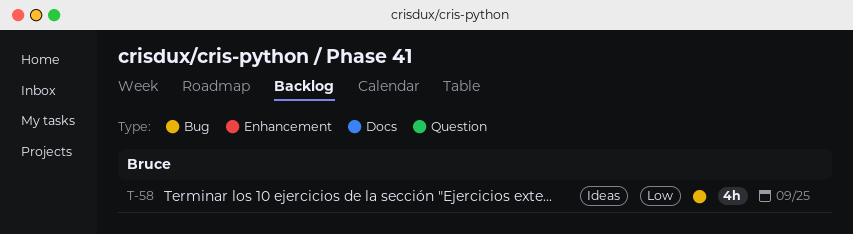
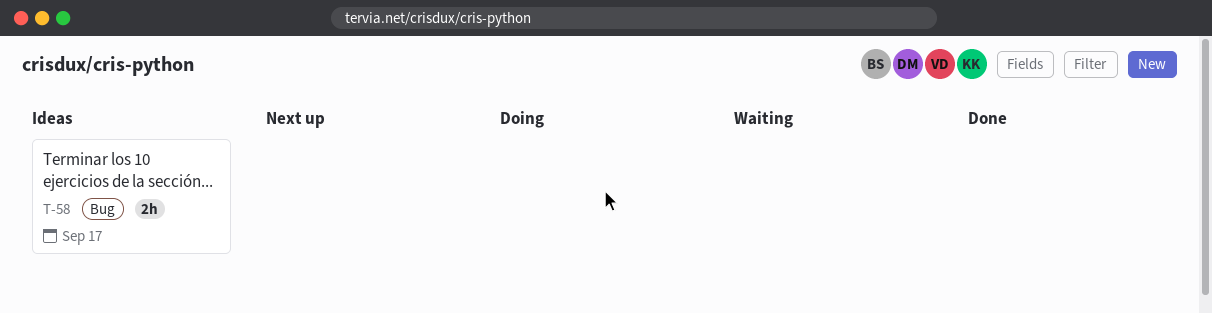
T-58, estimate: 4h -> 2h
T-58, due: Sep 25 -> Sep 17

